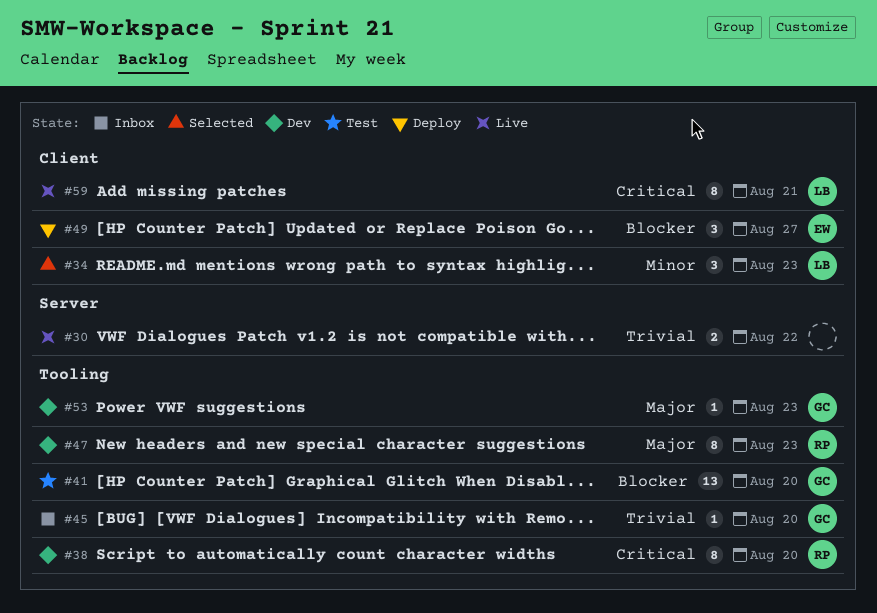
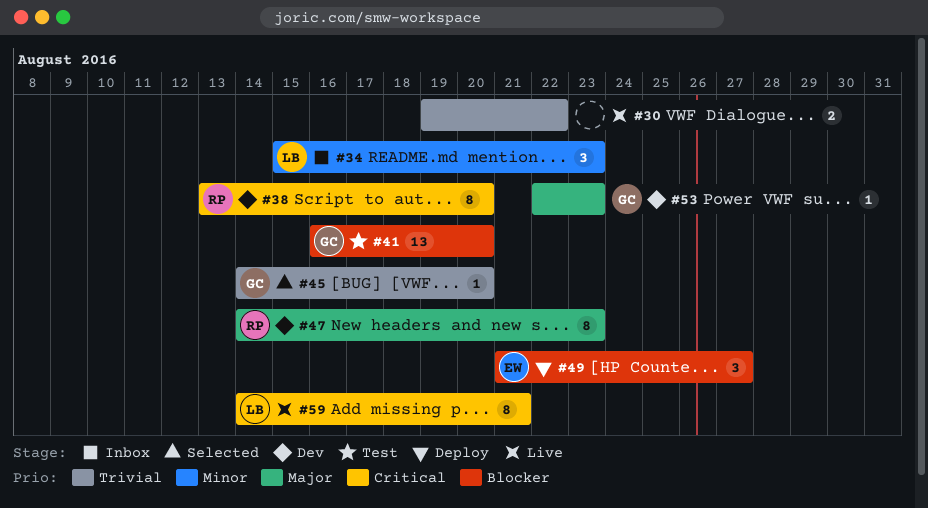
#34, status: Selected -> Inbox
#45, status: Inbox -> Selected

